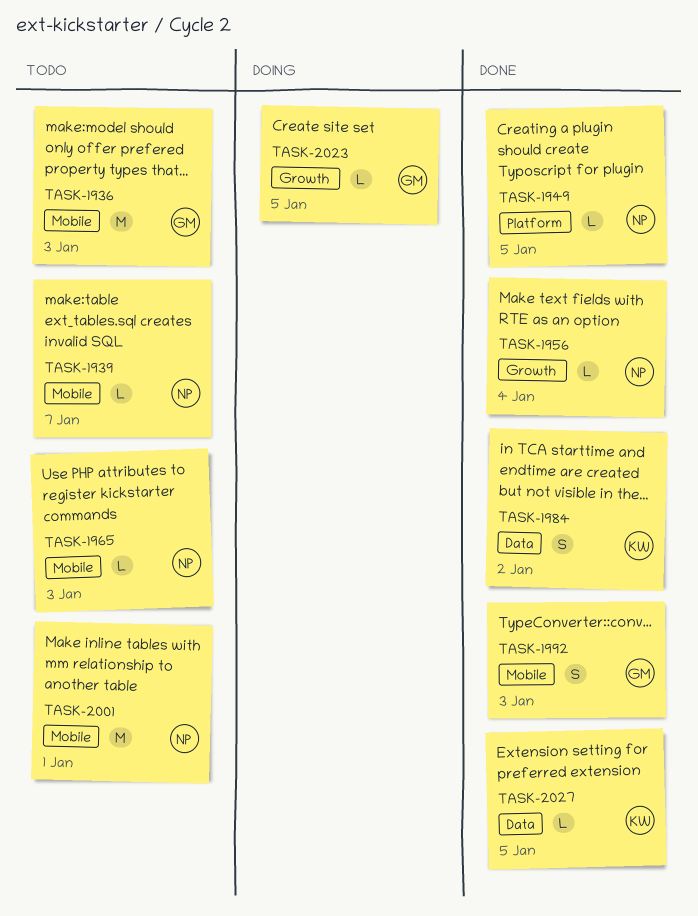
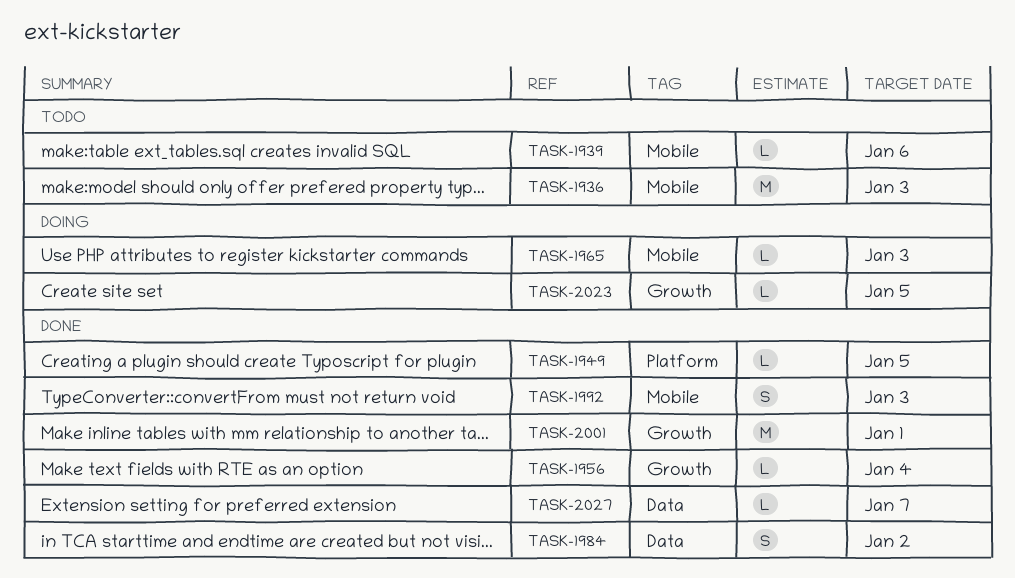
TASK-1939, due: Jan 7 -> Jan 6
TASK-1965, status: Todo -> Doing
TASK-2001, status: Todo -> Done
TASK-2001, label: Mobile -> Growth
TASK-2027, due: Jan 5 -> Jan 7

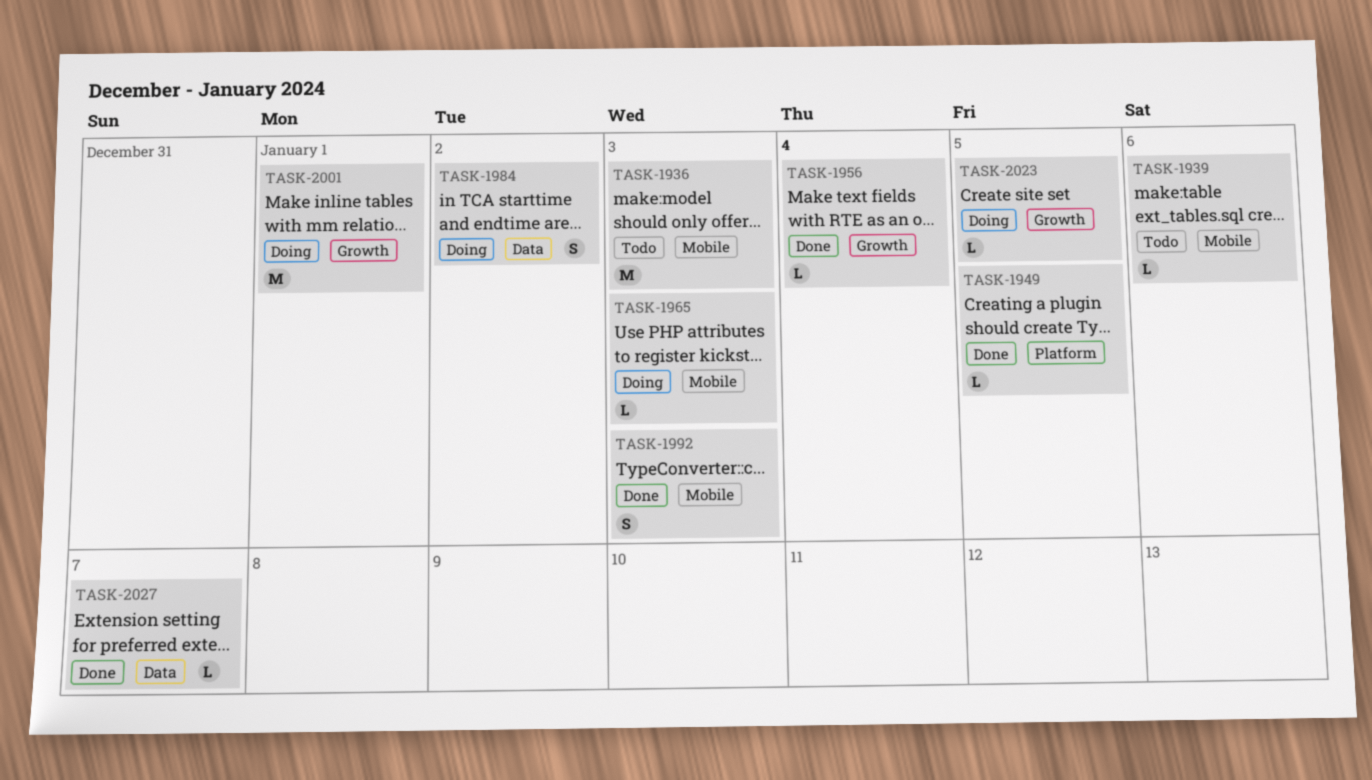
TASK-1984, status: Done -> Doing
TASK-2001, status: Done -> Doing

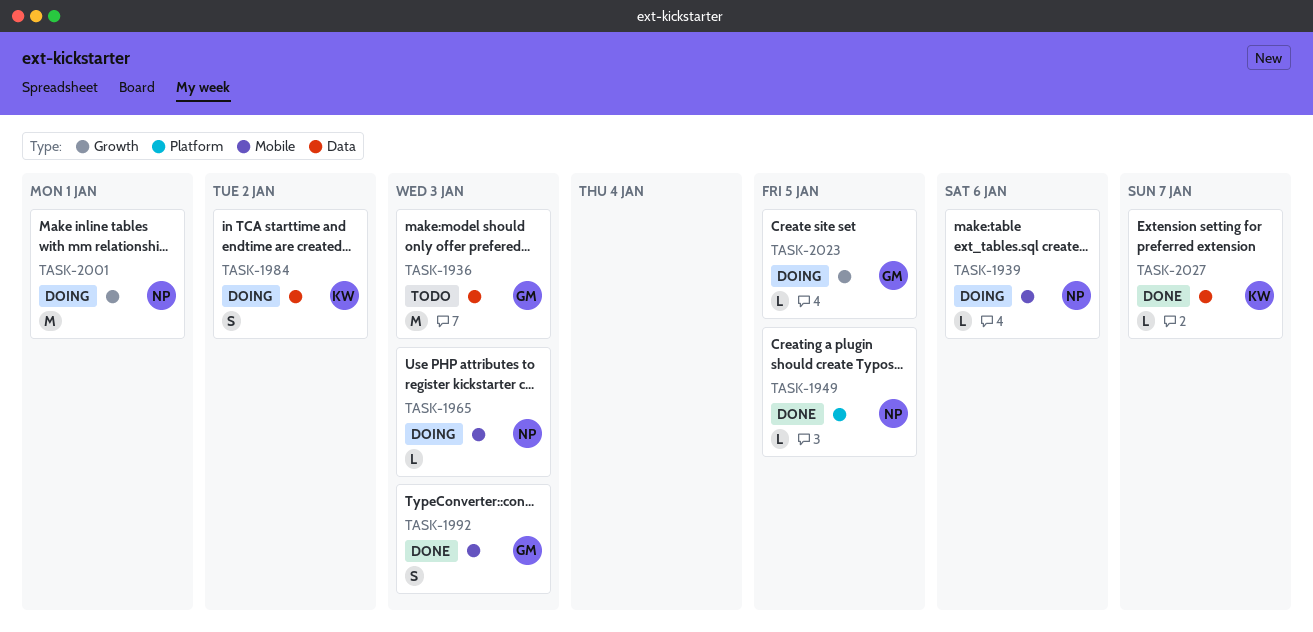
TASK-1936, label: Mobile -> Data
TASK-1939, status: Todo -> Doing
TASK-1956: present -> none

